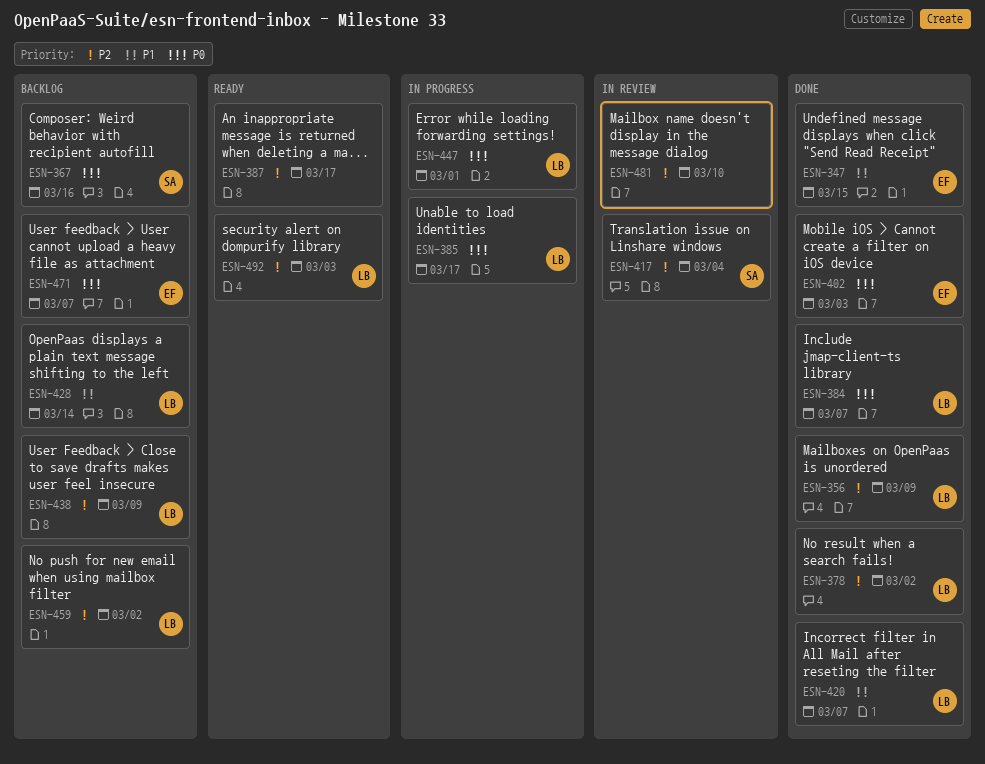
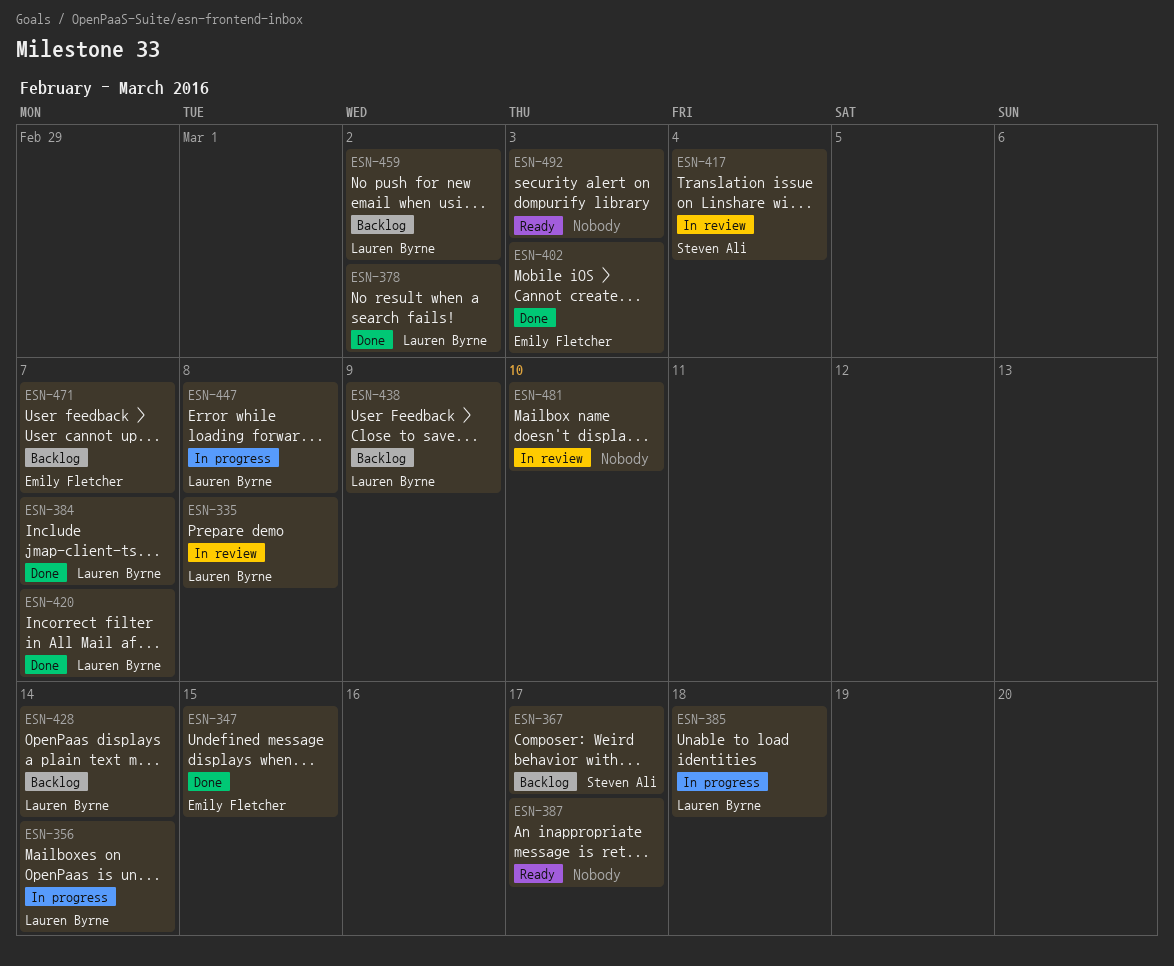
ESN-335: none -> present
ESN-356, status: Done -> In progress
ESN-356, due: Mar 9 -> Mar 14
ESN-367, due: Mar 16 -> Mar 17
ESN-385, due: Mar 17 -> Mar 18
ESN-447, due: Mar 1 -> Mar 8
ESN-492, owner: Lauren Byrne -> none

